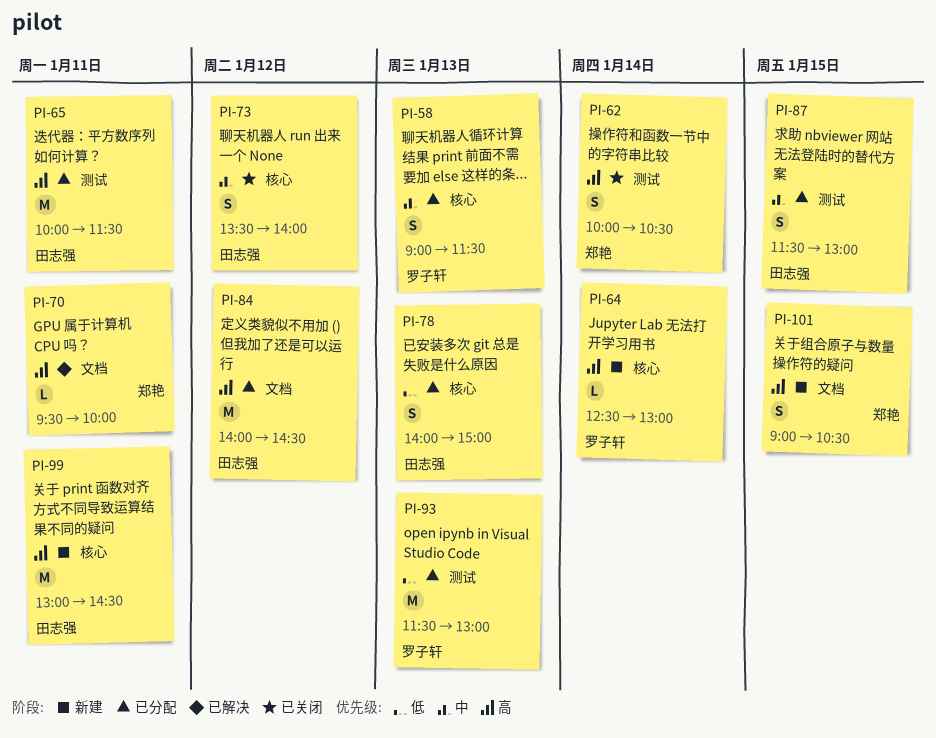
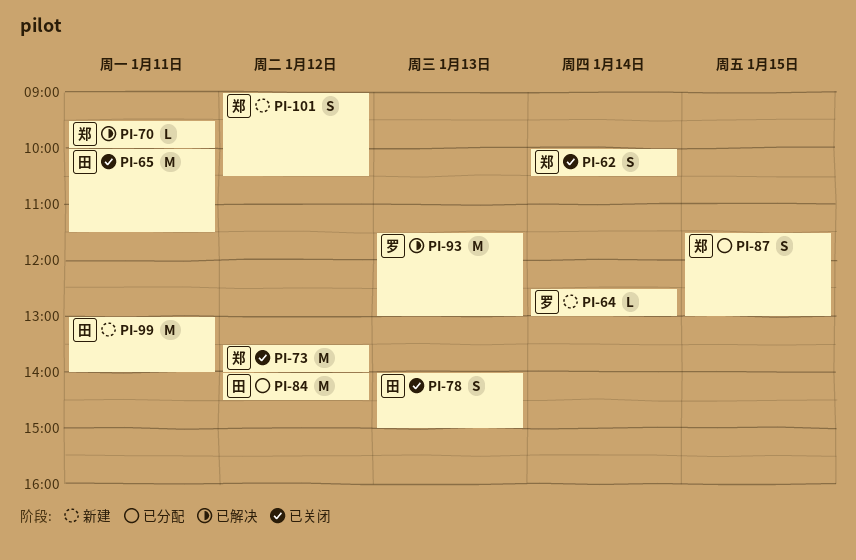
PI-58: present -> none
PI-65, status: 已分配 -> 已关闭
PI-73, owner: 田志强 -> 郑艳
PI-73, estimate: S -> M
PI-78, status: 已分配 -> 已关闭
PI-87, owner: 田志强 -> 郑艳
PI-93, status: 已分配 -> 已解决
PI-99, ends: 14:30 -> 14:00
PI-101, day: Jan 15 -> Jan 12

